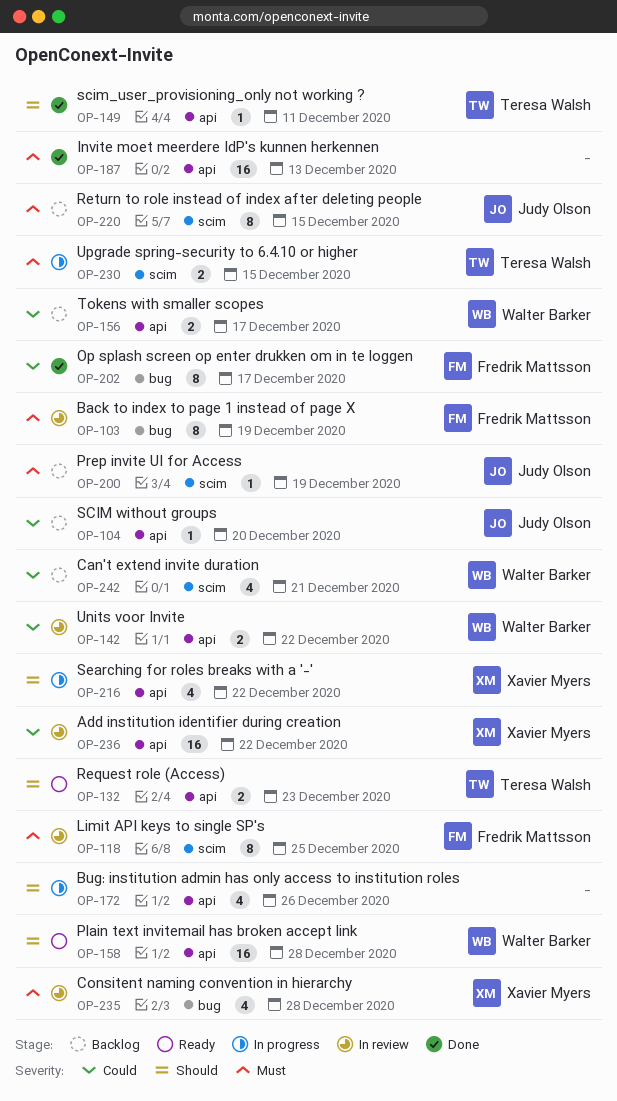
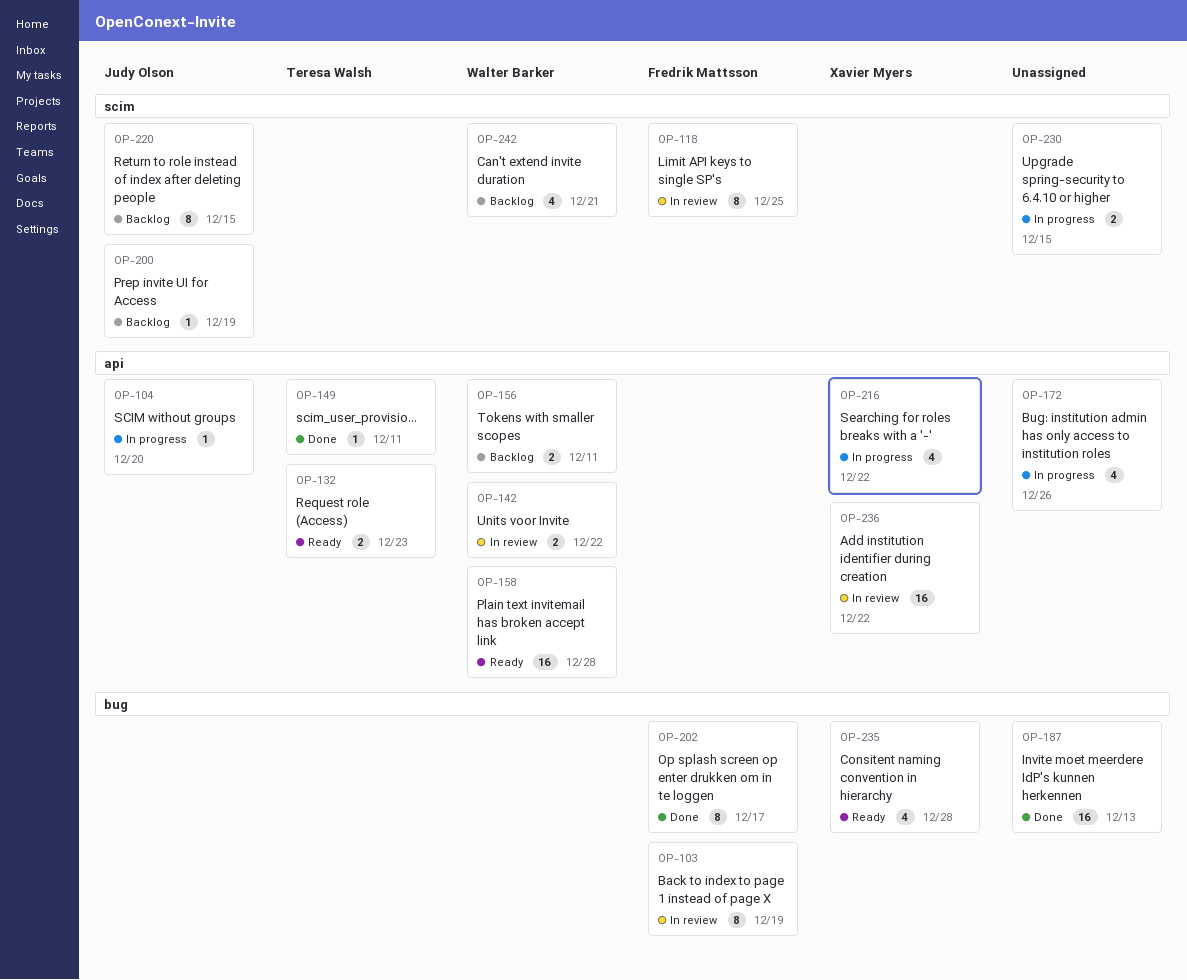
OP-104, status: Backlog -> In progress
OP-156, due: Dec 17 -> Dec 11
OP-187, label: api -> bug
OP-230, owner: Teresa Walsh -> none
OP-235, status: In review -> Ready

